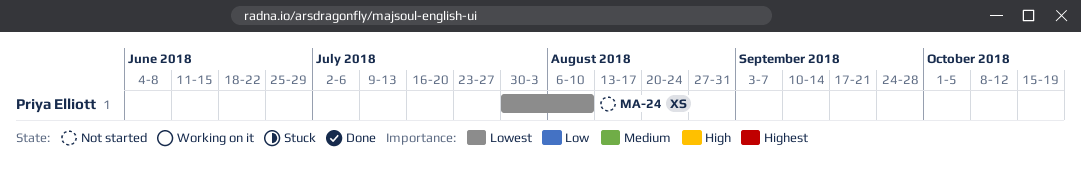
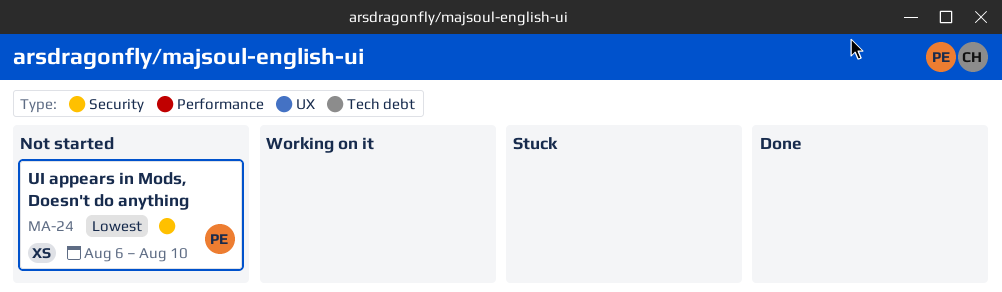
MA-24, start: Jul 30 -> Aug 6

